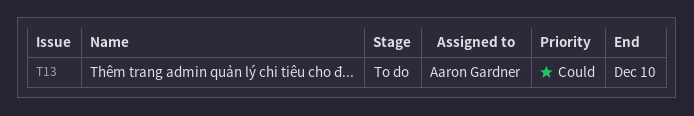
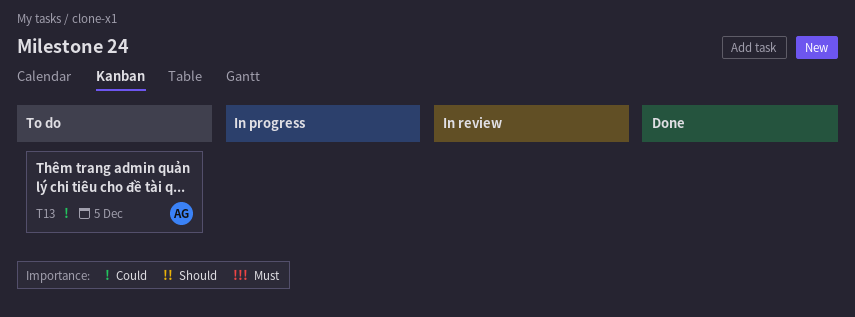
T13, due: Dec 10 -> Dec 5

